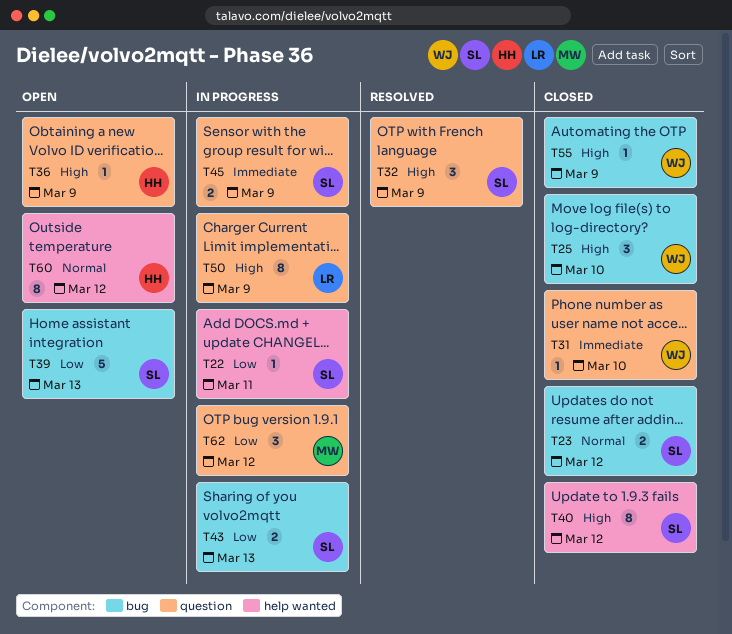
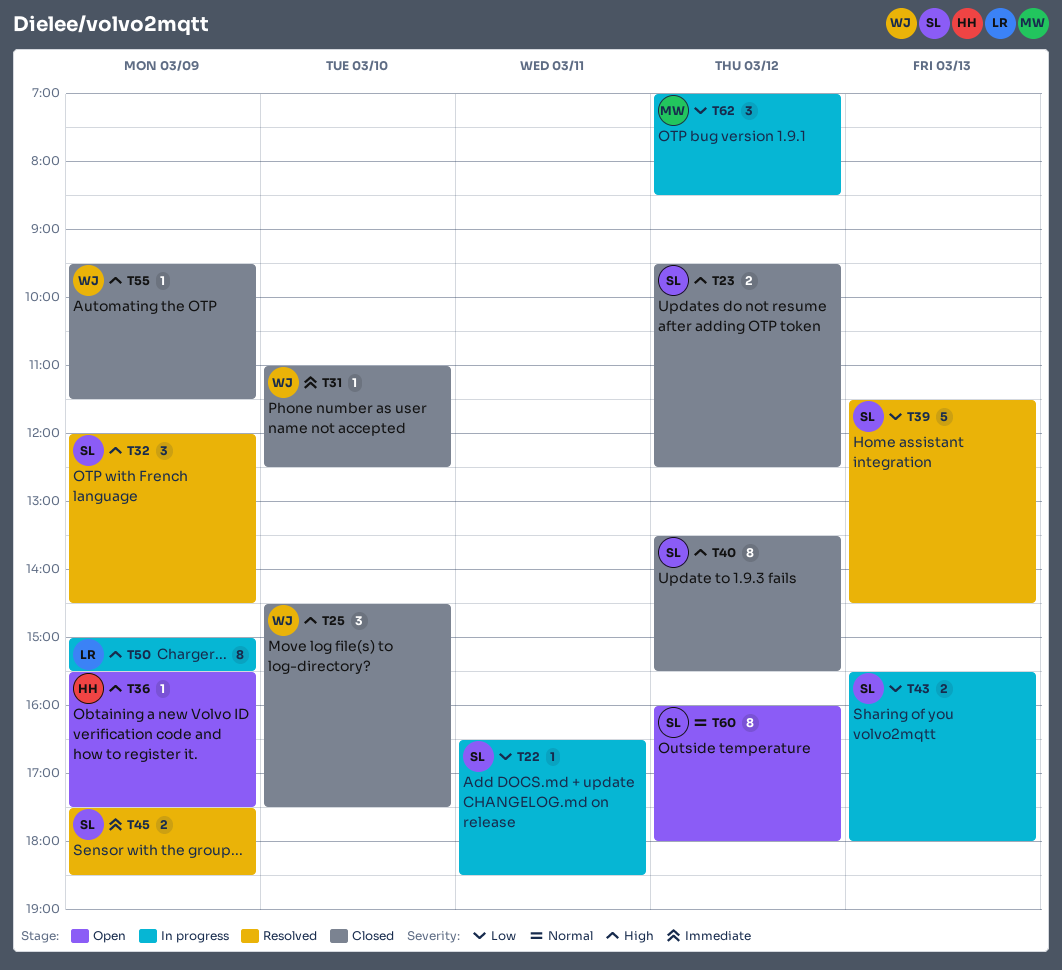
T23, priority: Normal -> High
T39, status: Open -> Resolved
T45, status: In progress -> Resolved
T60, owner: HH -> SL

